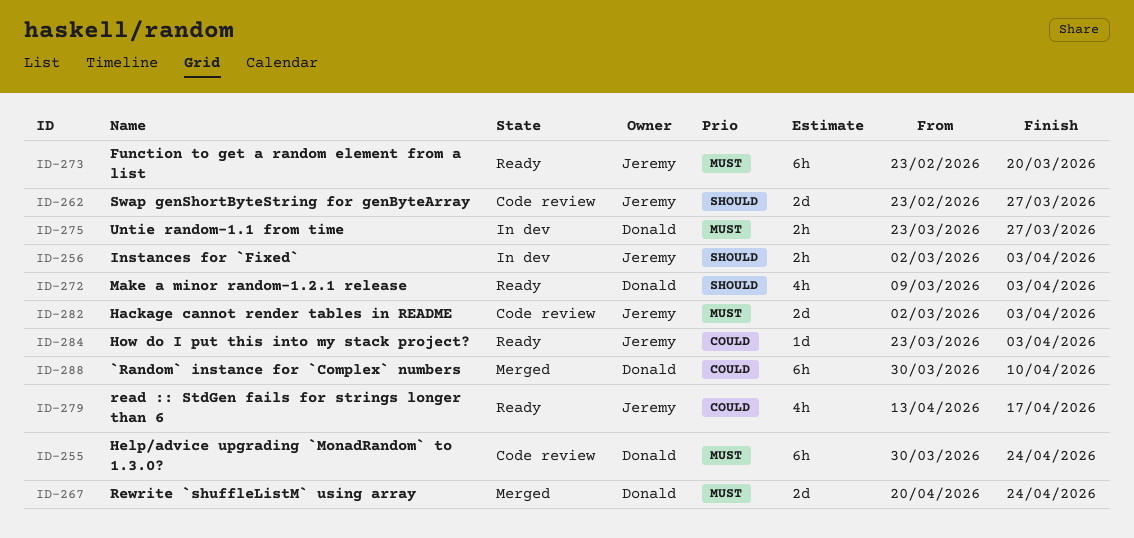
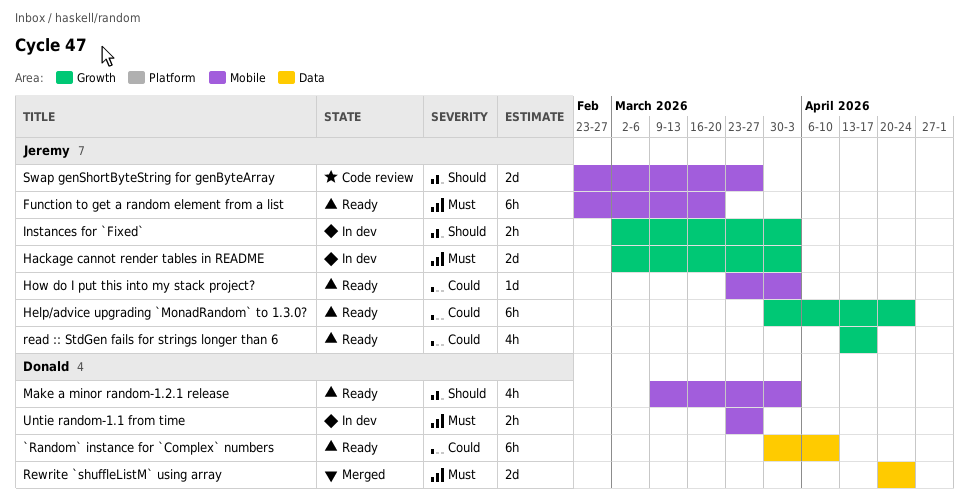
`Random` instance for `Complex` numbers, status: Merged -> Ready
Hackage cannot render tables in README, status: Code review -> In dev
Help/advice upgrading `MonadRandom` to 1.3.0?, status: Code review -> Ready
Help/advice upgrading `MonadRandom` to 1.3.0?, owner: Donald -> Jeremy
Help/advice upgrading `MonadRandom` to 1.3.0?, priority: Must -> Could

